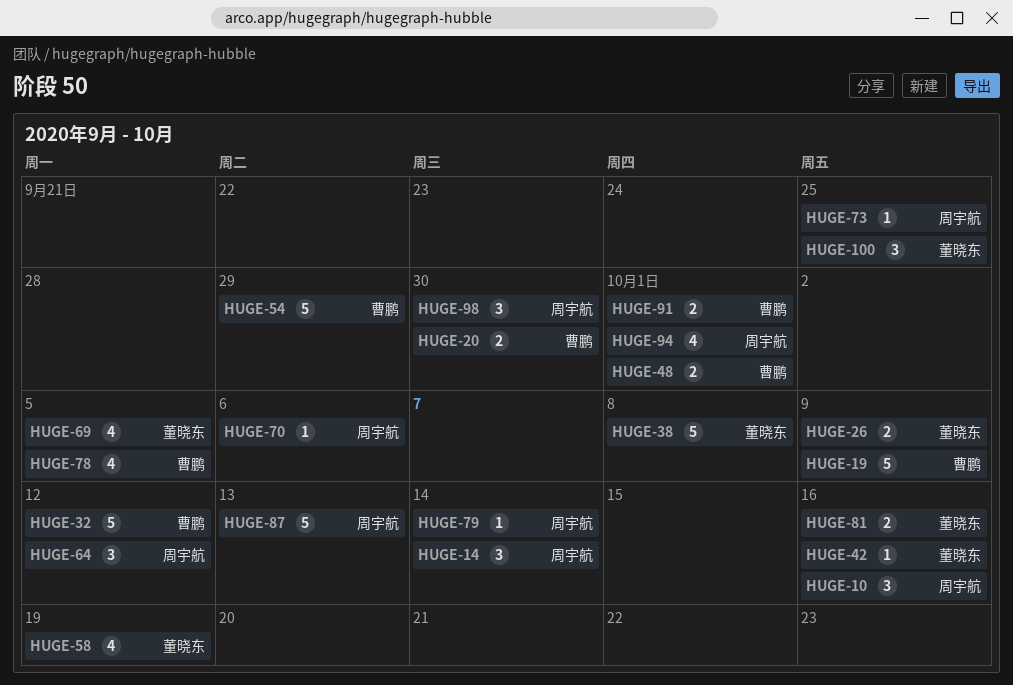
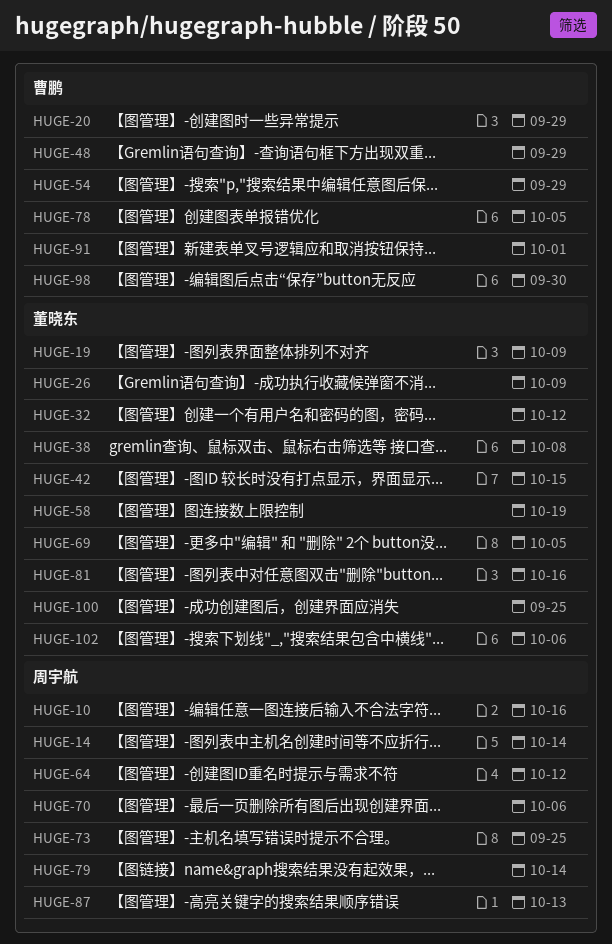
HUGE-19, owner: 曹鹏 -> 董晓东
HUGE-20, due: Sep 30 -> Sep 29
HUGE-32, owner: 曹鹏 -> 董晓东
HUGE-42, due: Oct 16 -> Oct 15
HUGE-48, due: Oct 1 -> Sep 29
HUGE-94: present -> none
HUGE-98, owner: 周宇航 -> 曹鹏
HUGE-102: none -> present

